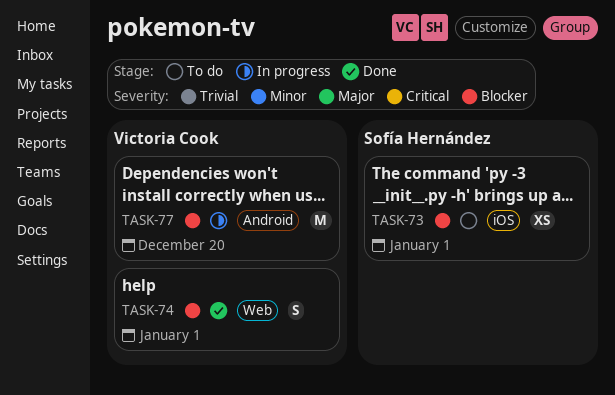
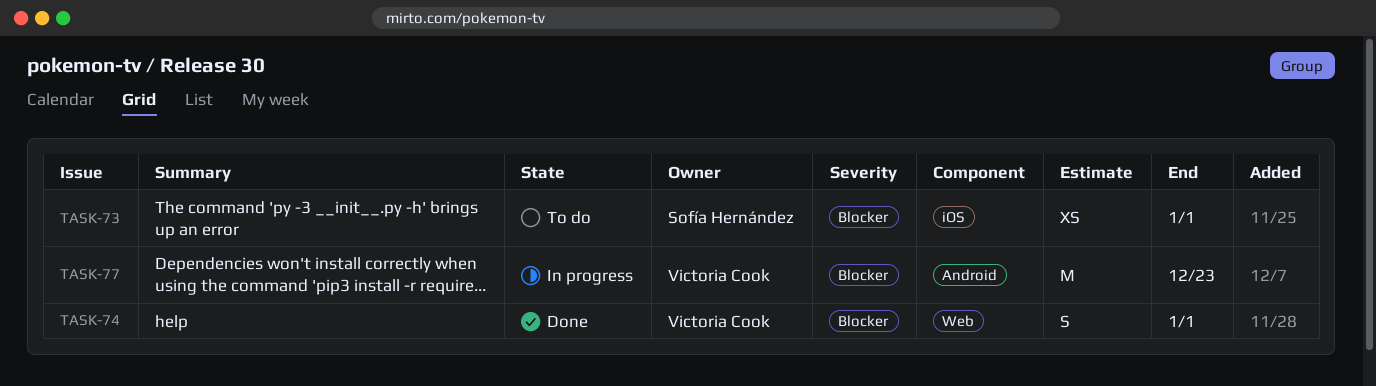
TASK-77, due: Dec 20 -> Dec 23

